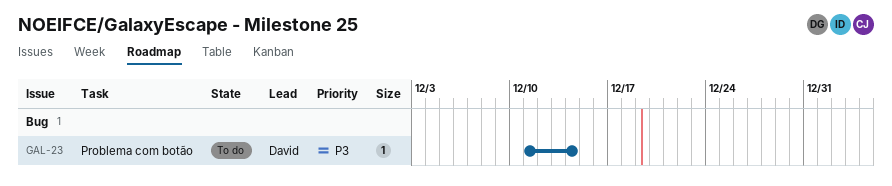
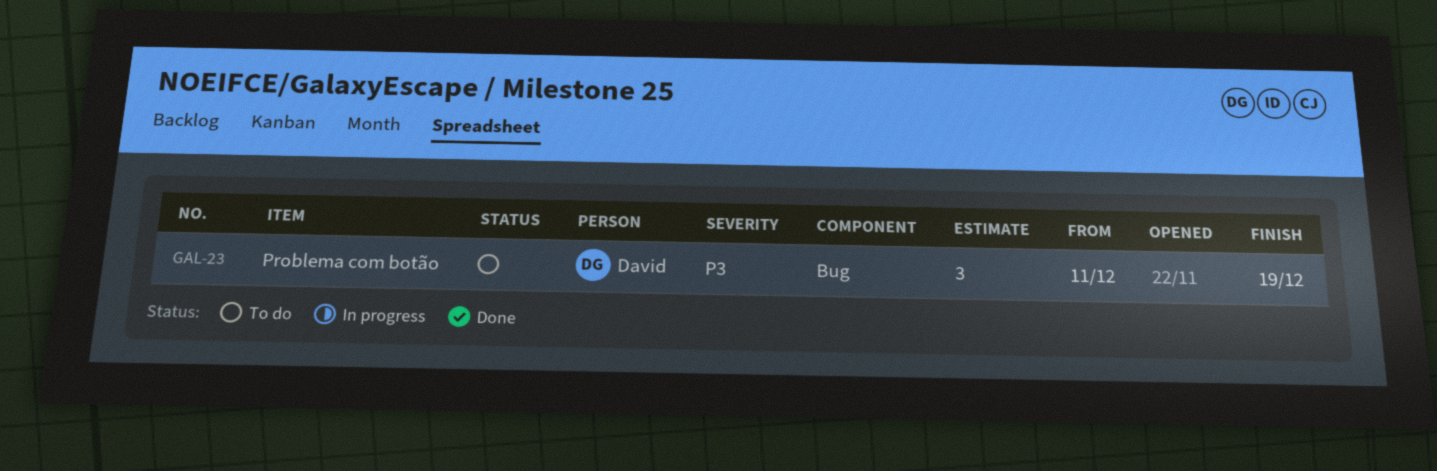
GAL-23, estimate: 1 -> 3
GAL-23, due: Dec 14 -> Dec 19

